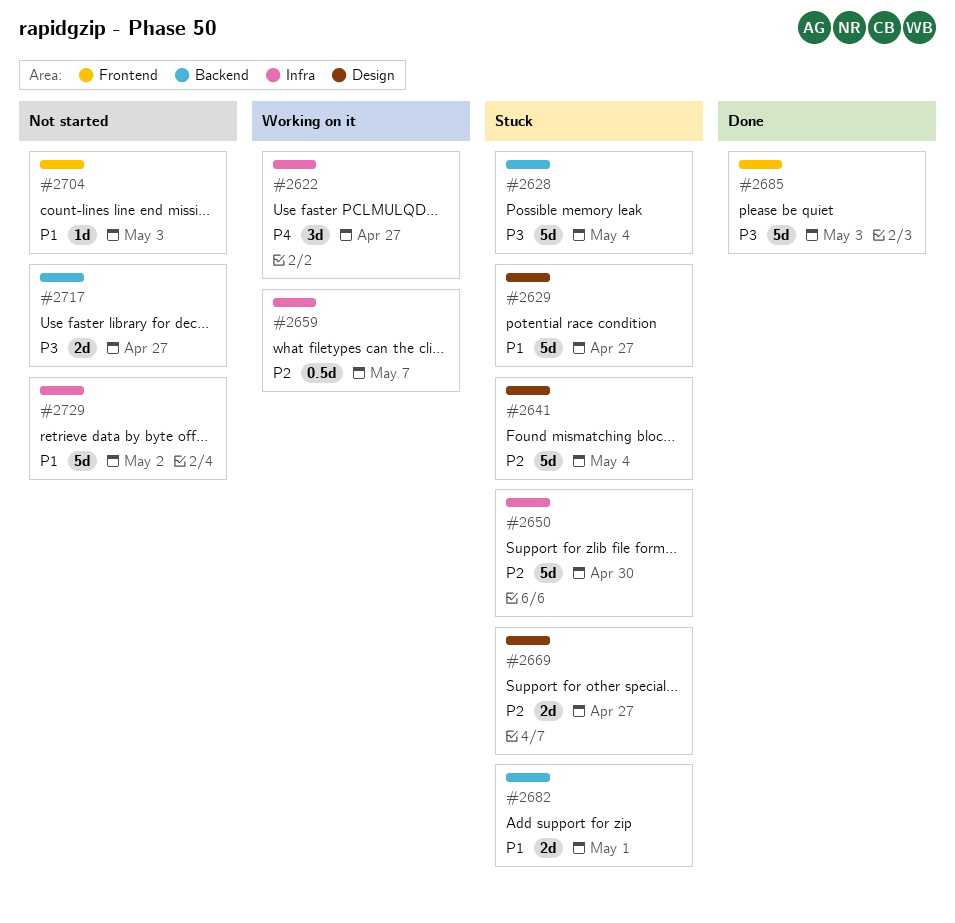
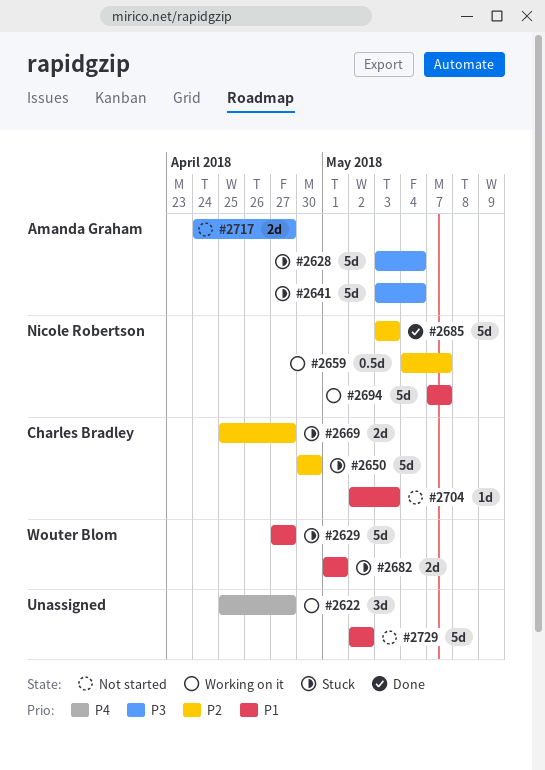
#2641, priority: P2 -> P3
#2685, priority: P3 -> P2
#2694: none -> present

